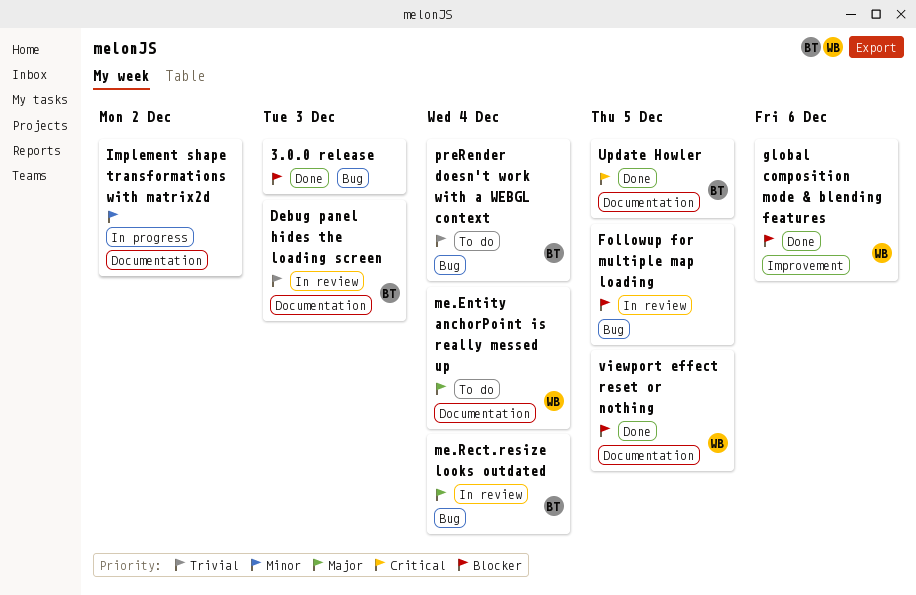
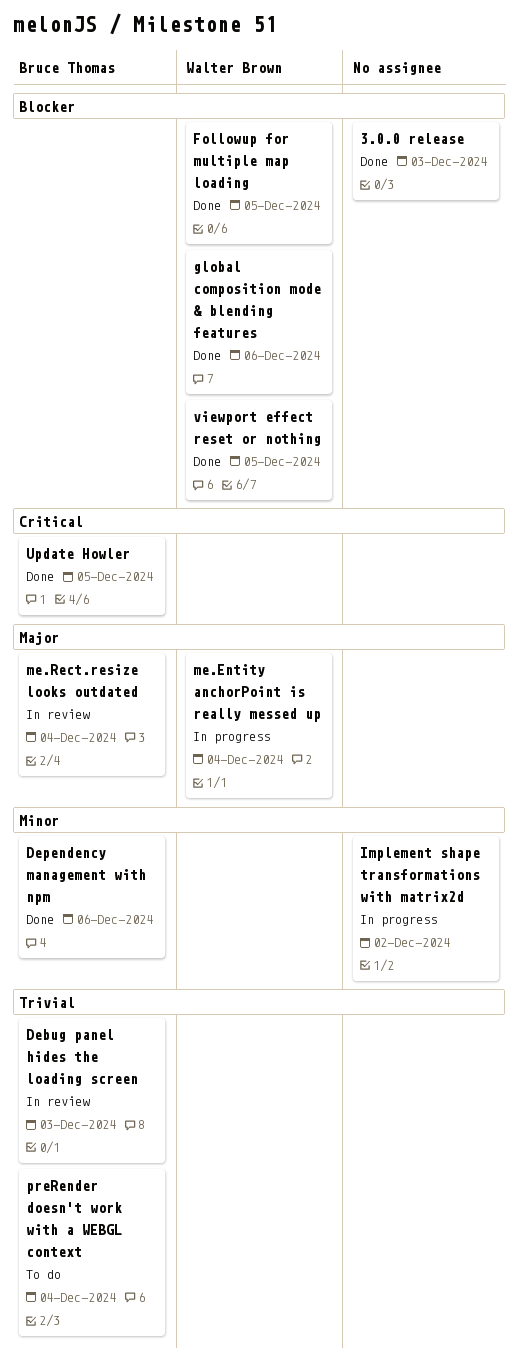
Dependency management with npm: none -> present
Followup for multiple map loading, status: In review -> Done
Followup for multiple map loading, owner: none -> Walter Brown
me.Entity anchorPoint is really messed up, status: To do -> In progress

